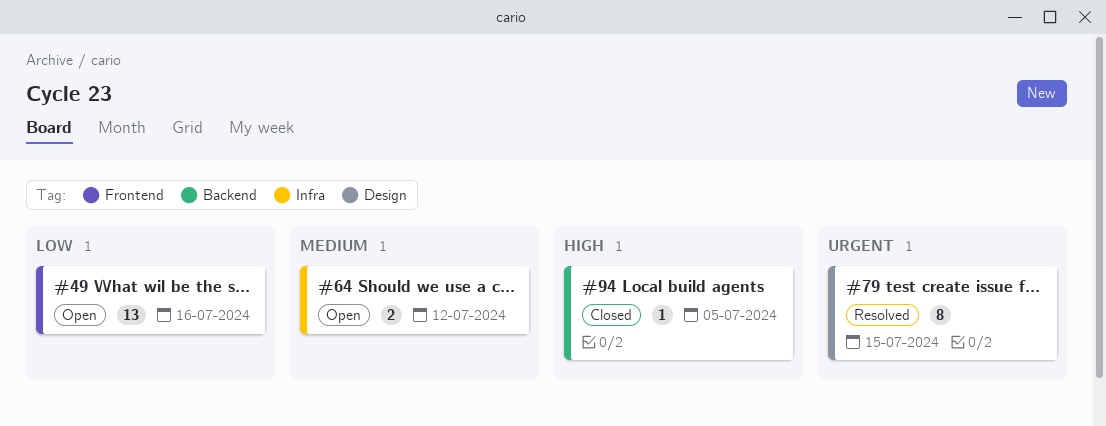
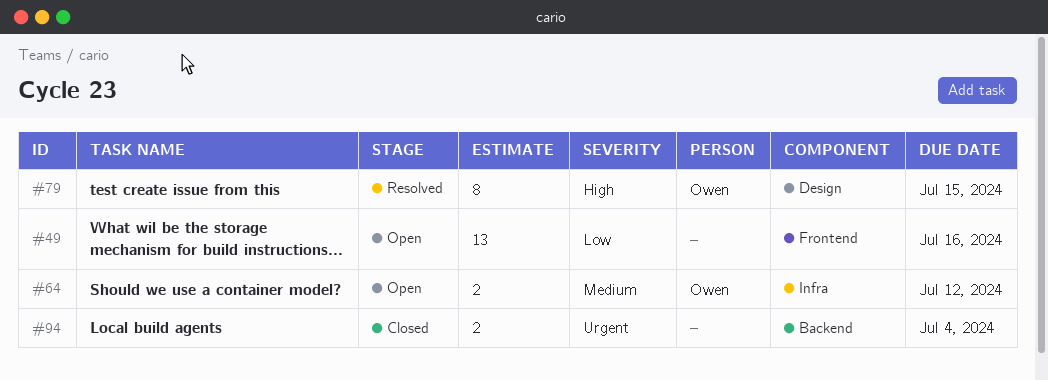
#79, priority: Urgent -> High
#94, priority: High -> Urgent
#94, estimate: 1 -> 2
#94, due: Jul 5 -> Jul 4

